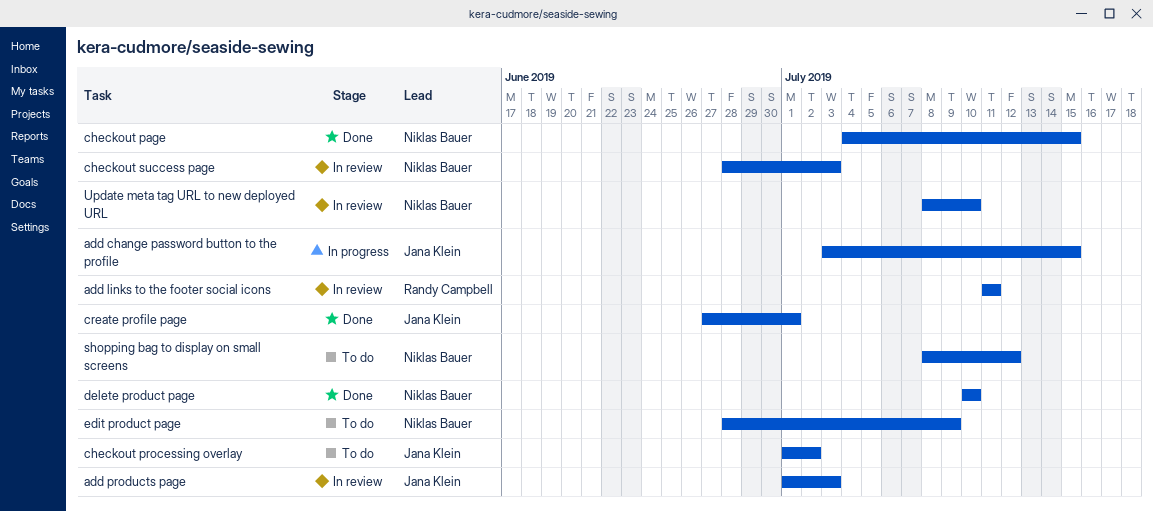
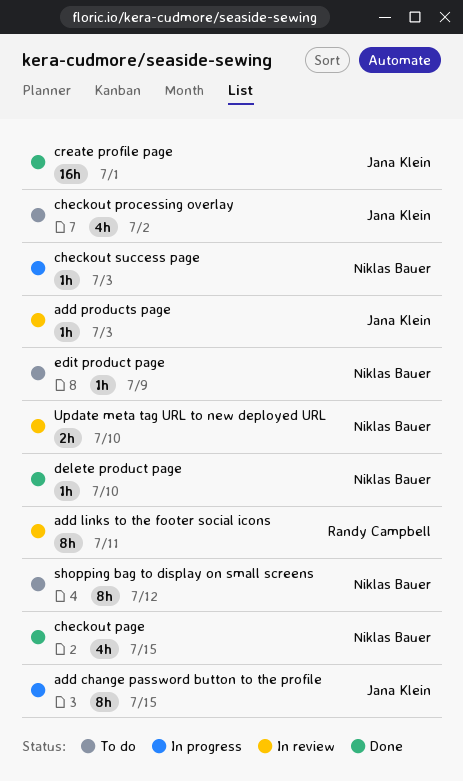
checkout success page, status: In review -> In progress

